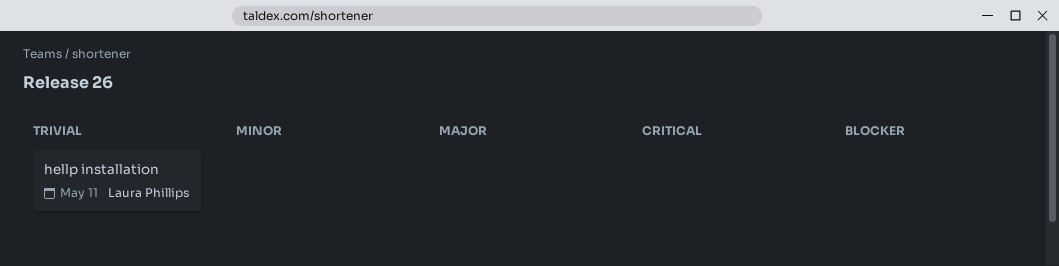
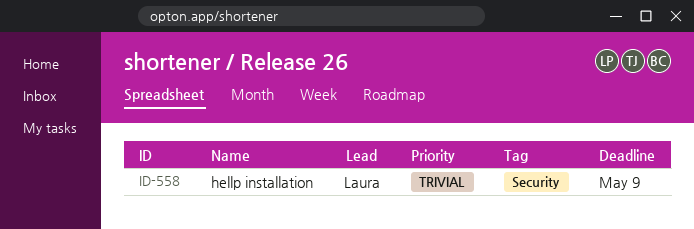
hellp installation, due: May 11 -> May 9

